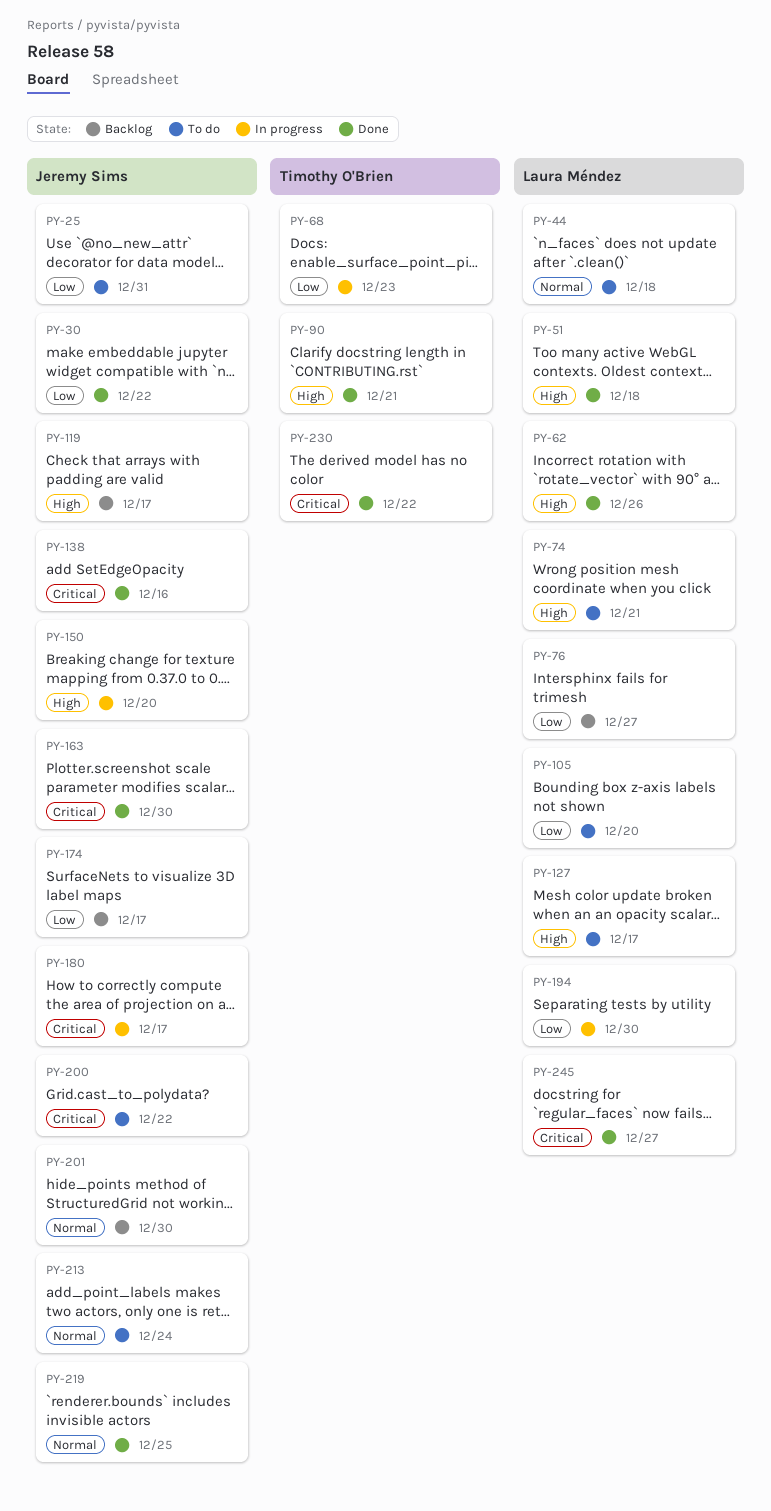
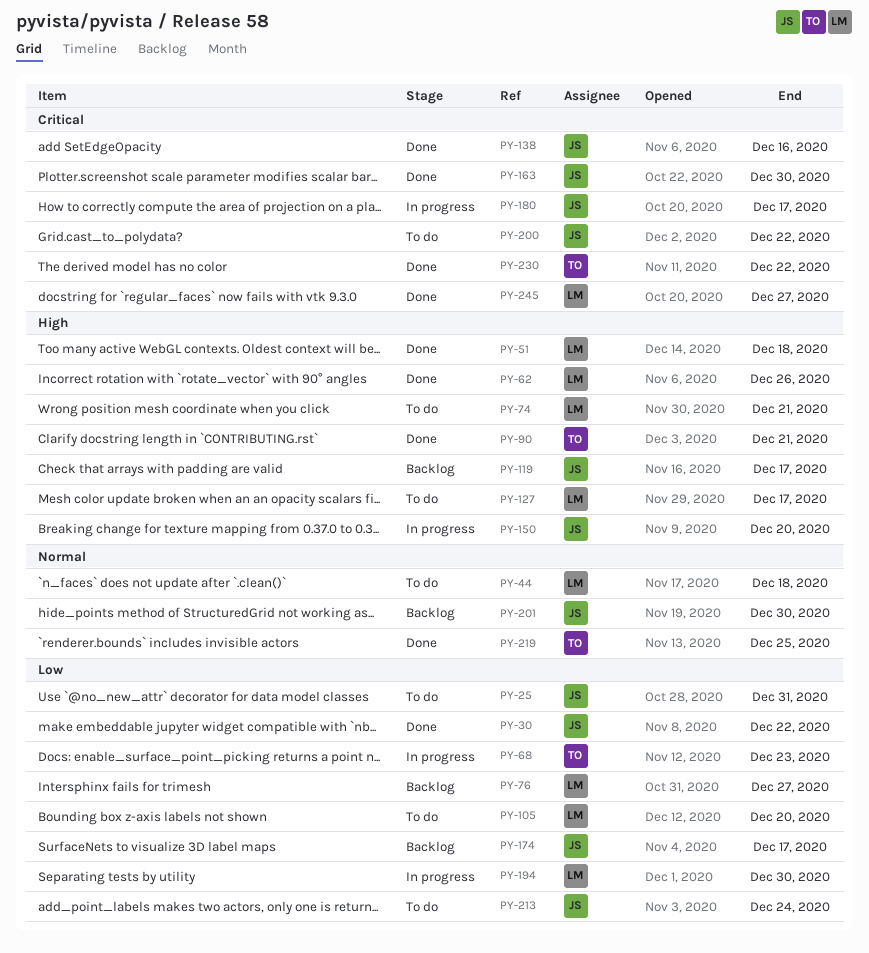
PY-213, priority: Normal -> Low
PY-219, owner: Jeremy Sims -> Timothy O'Brien

